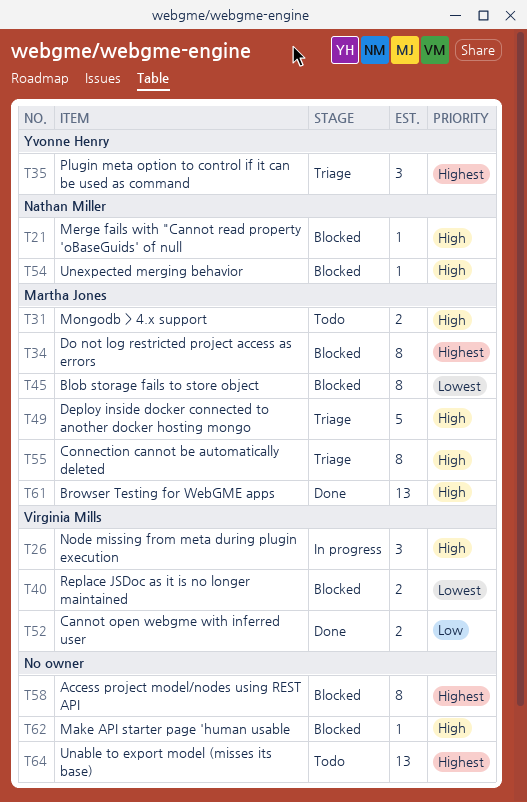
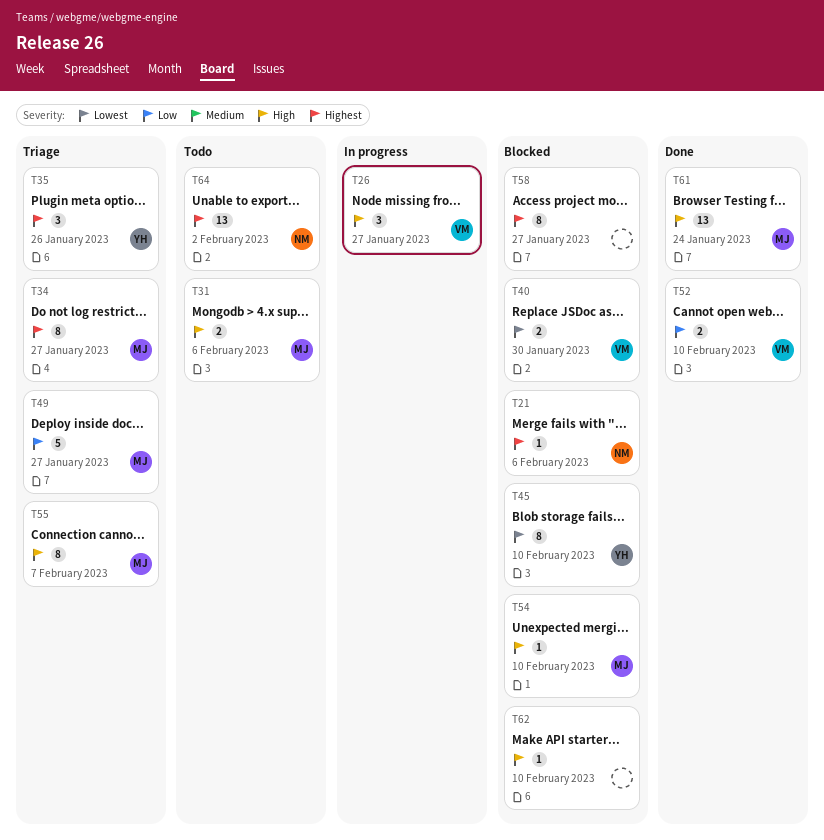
T21, priority: High -> Highest
T34, status: Blocked -> Triage
T45, owner: Martha Jones -> Yvonne Henry
T49, priority: High -> Low
T54, owner: Nathan Miller -> Martha Jones
T64, owner: none -> Nathan Miller

